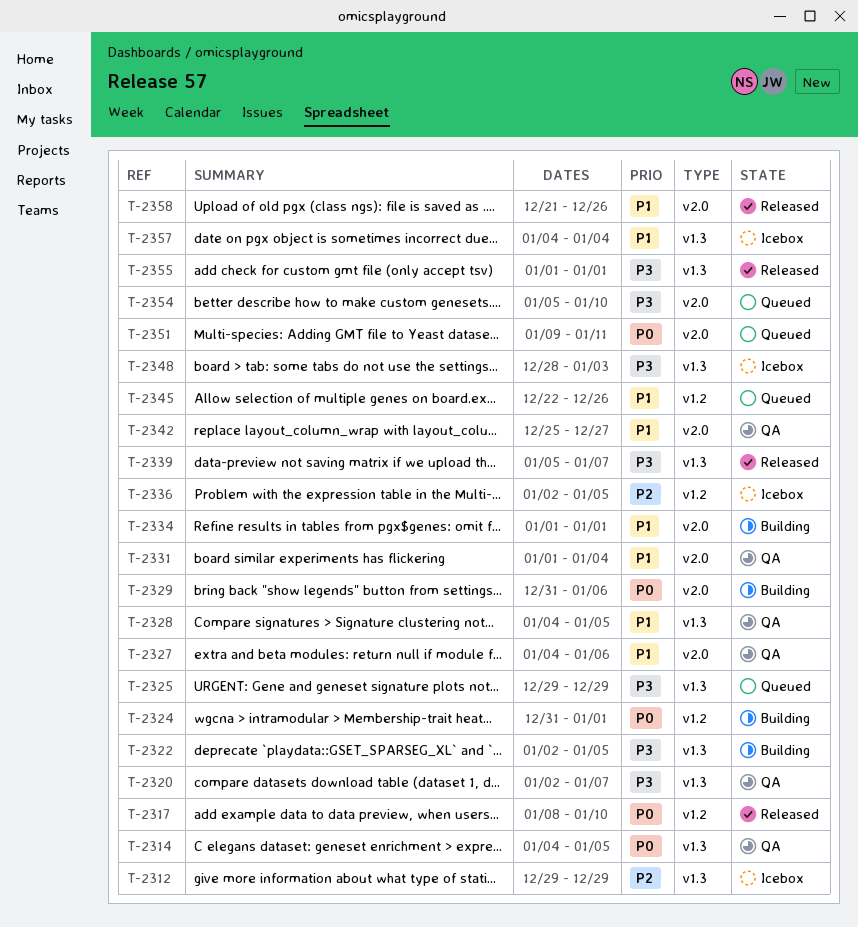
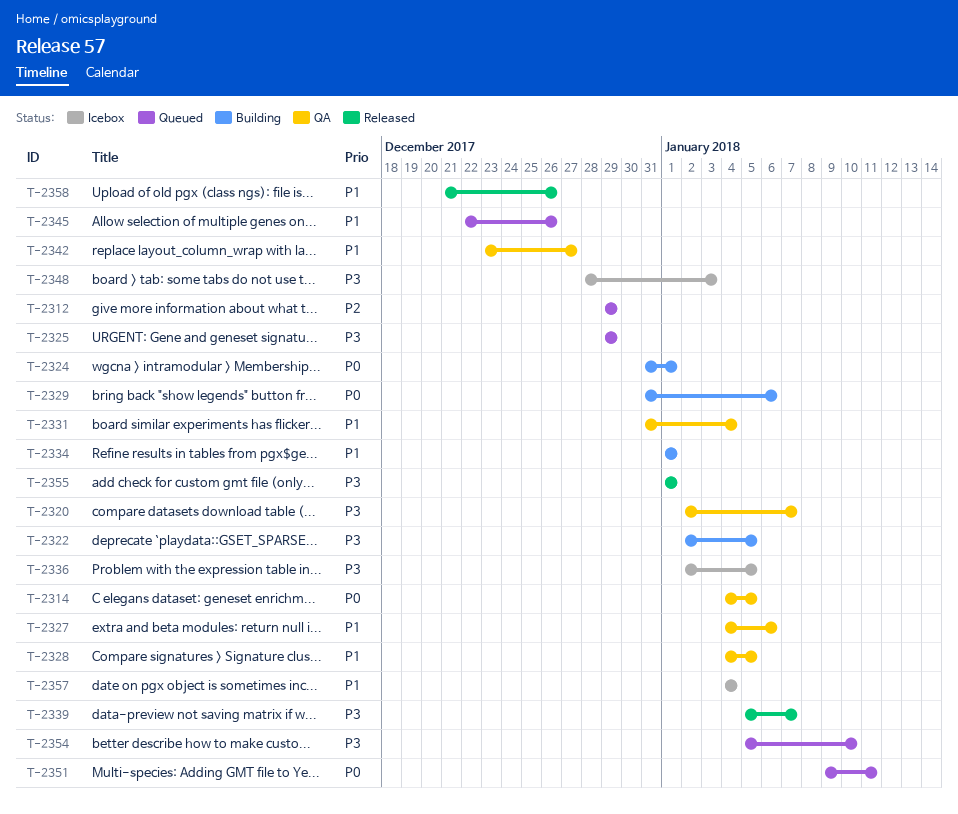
T-2312, status: Icebox -> Queued
T-2317: present -> none
T-2331, start: Jan 1 -> Dec 31
T-2336, priority: P2 -> P3
T-2342, start: Dec 25 -> Dec 23

